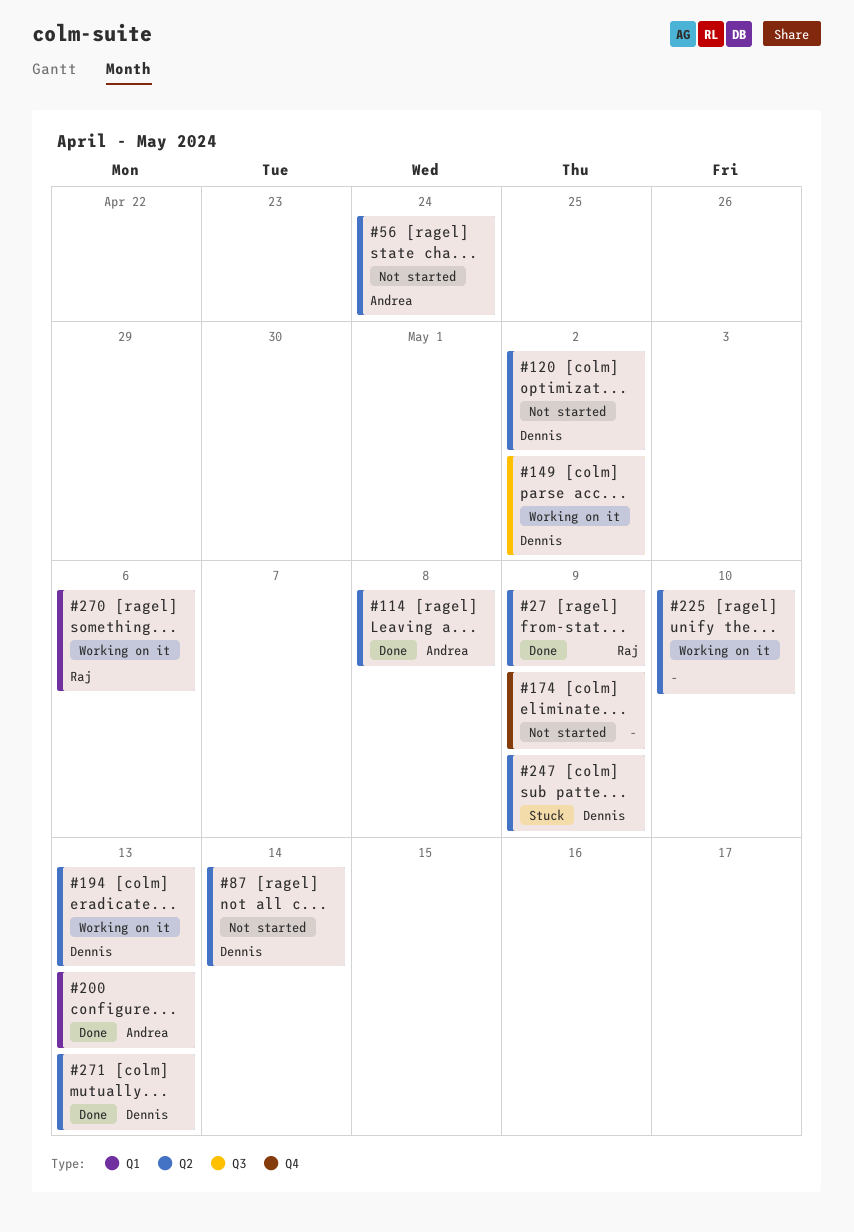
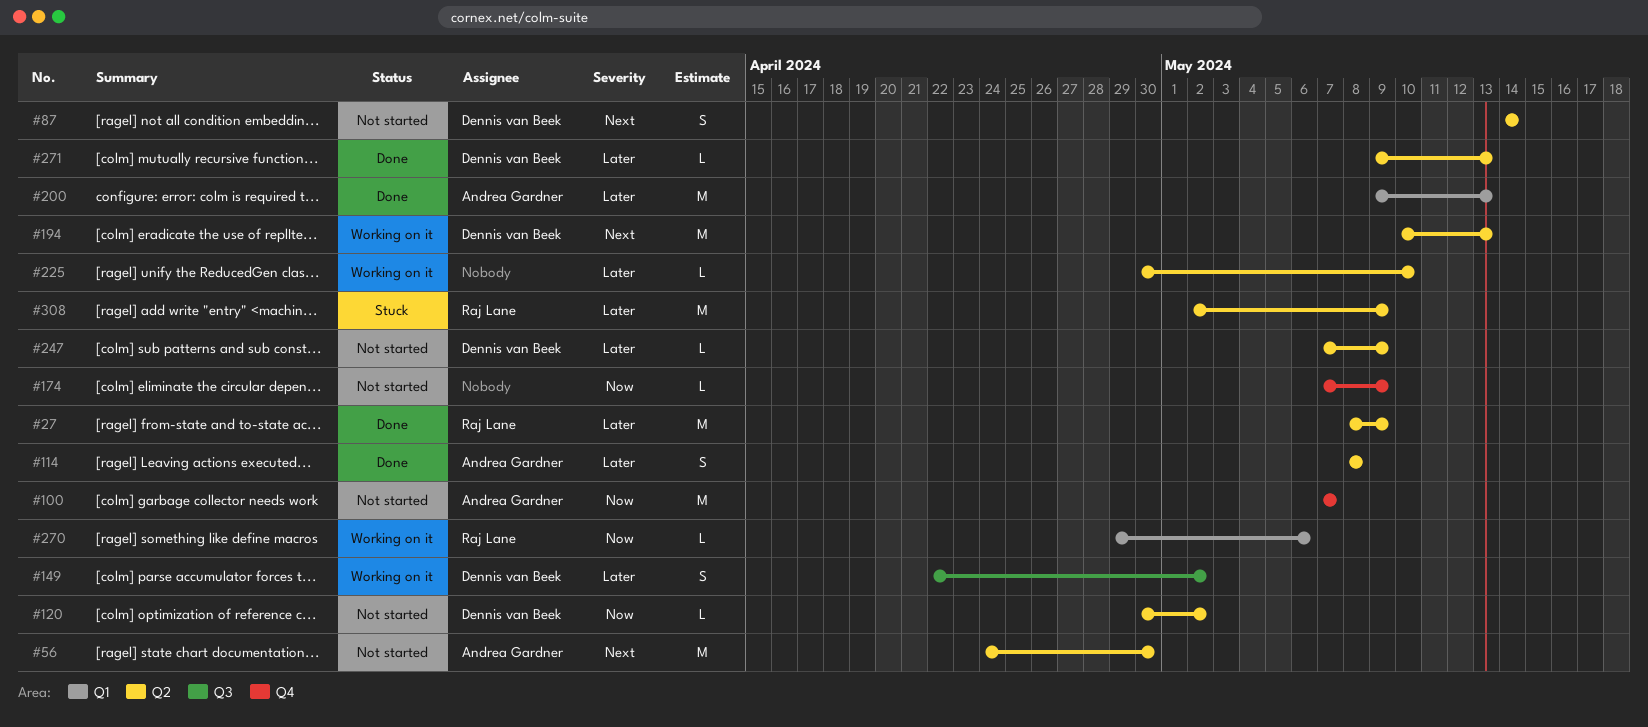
#56, due: Apr 24 -> Apr 30
#100: none -> present
#247, status: Stuck -> Not started
#308: none -> present

